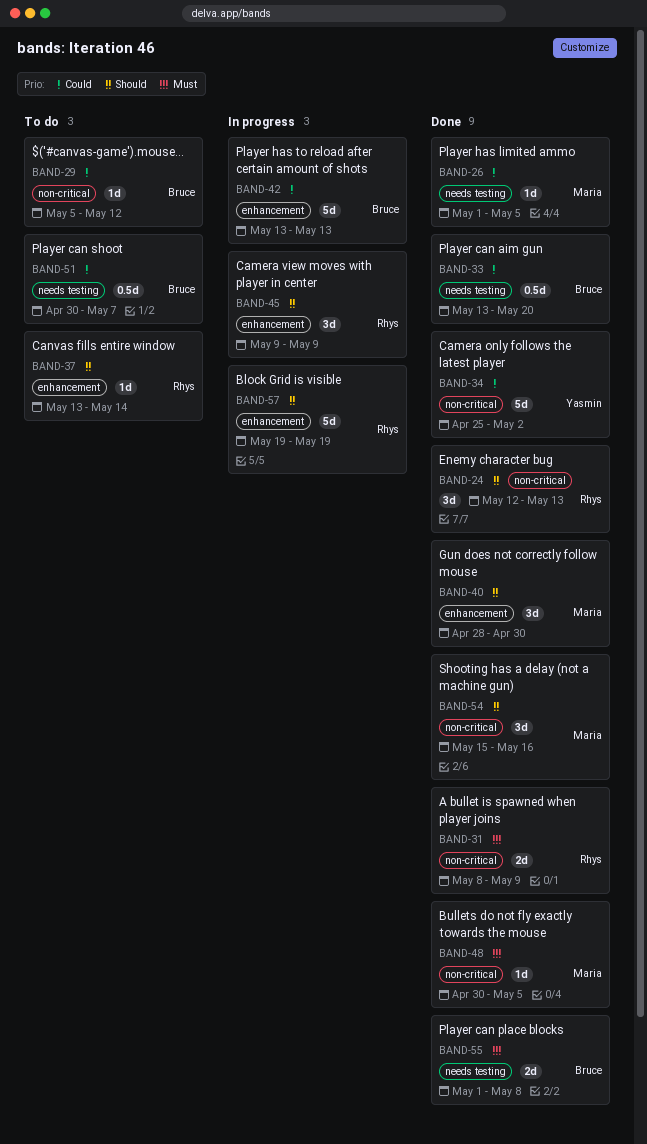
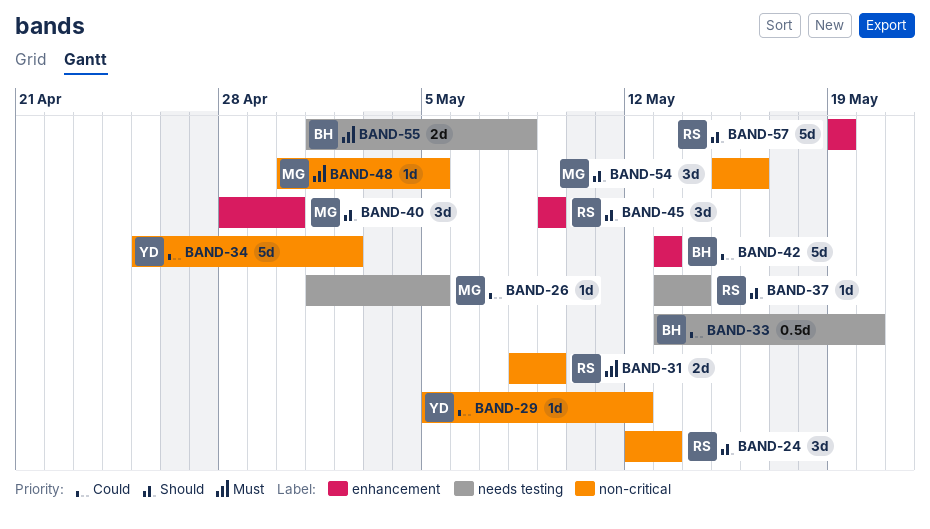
BAND-29, owner: Bruce -> Yasmin
BAND-37, label: enhancement -> needs testing
BAND-51: present -> none

